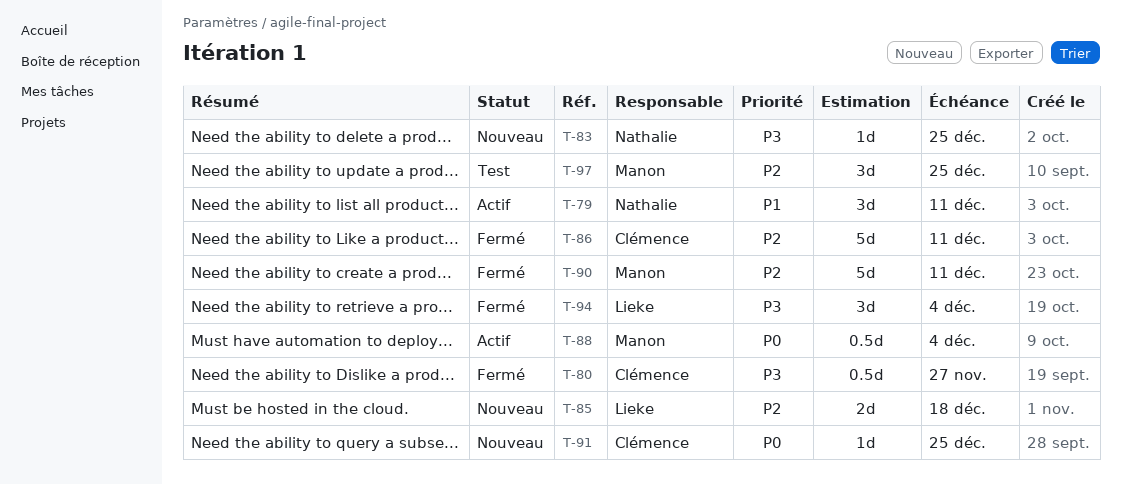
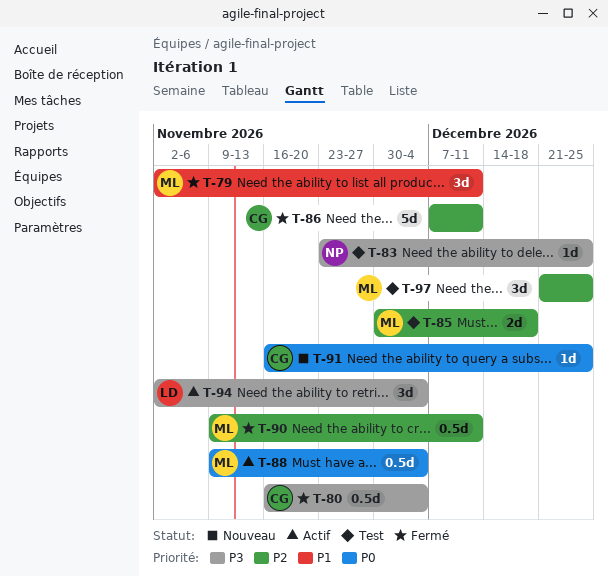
T-79, status: Actif -> Fermé
T-79, owner: Nathalie -> Manon
T-80, due: Nov 27 -> Dec 4
T-83, status: Nouveau -> Test
T-85, status: Nouveau -> Test
T-85, owner: Lieke -> Manon
T-90, estimate: 5d -> 0.5d
T-94, status: Fermé -> Actif

